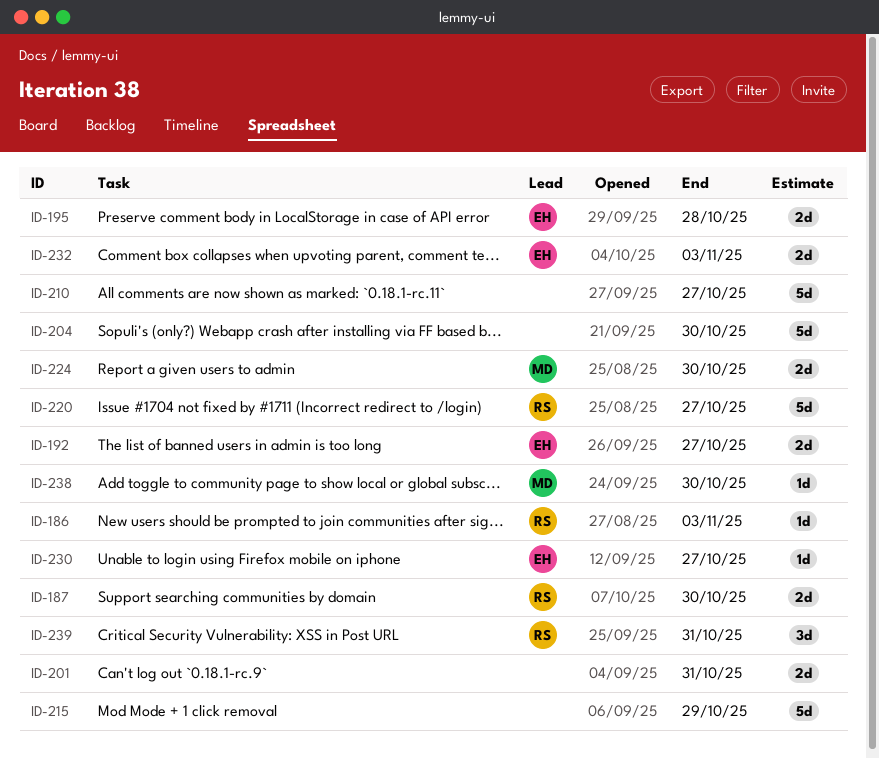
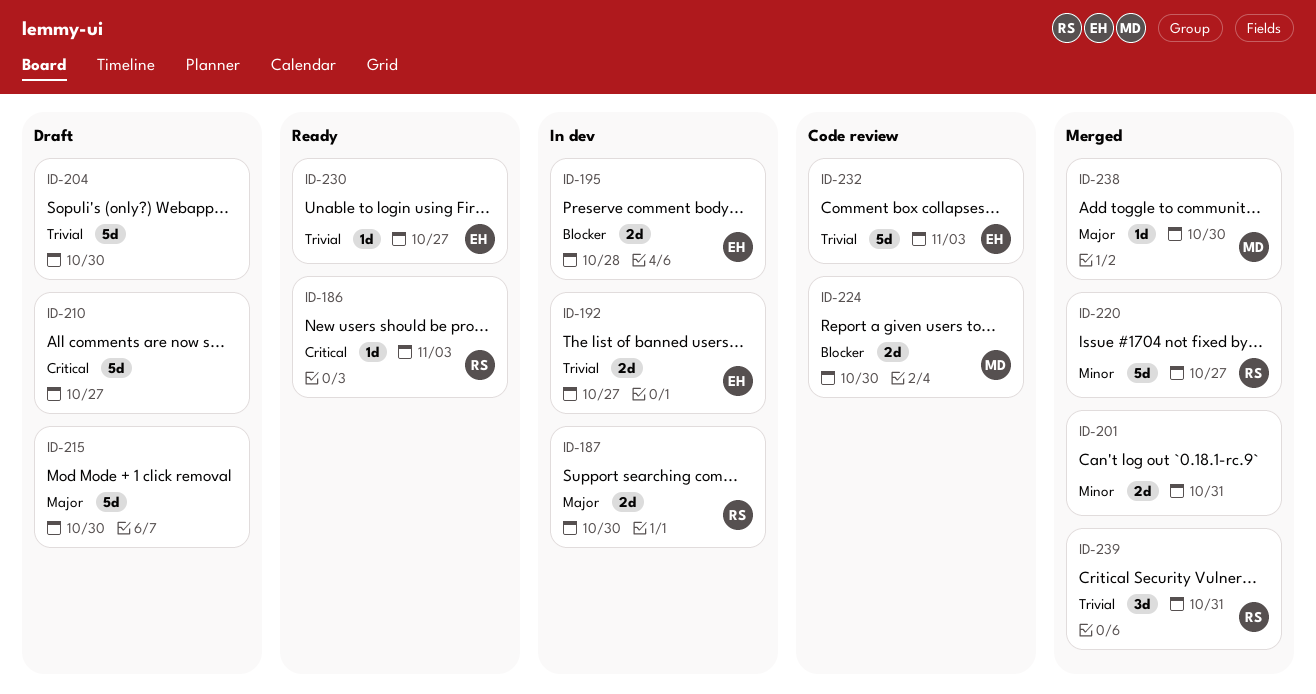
ID-215, due: Oct 29 -> Oct 30
ID-232, estimate: 2d -> 5d

